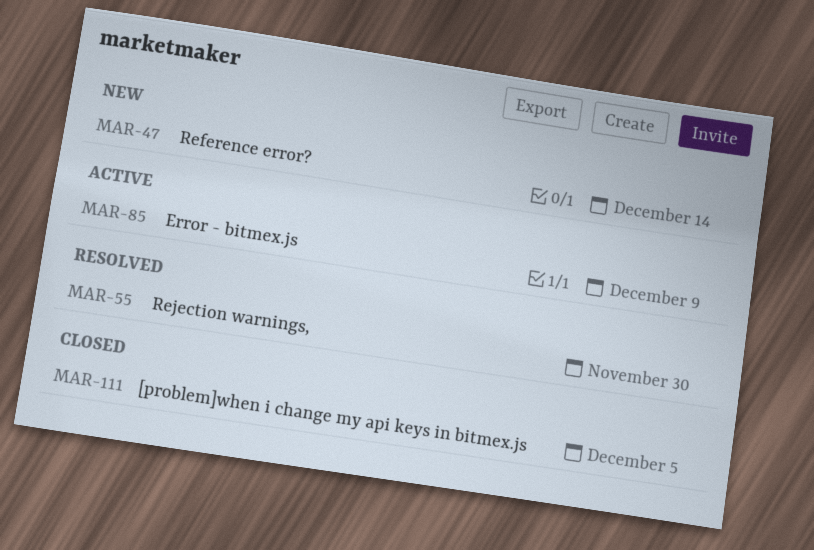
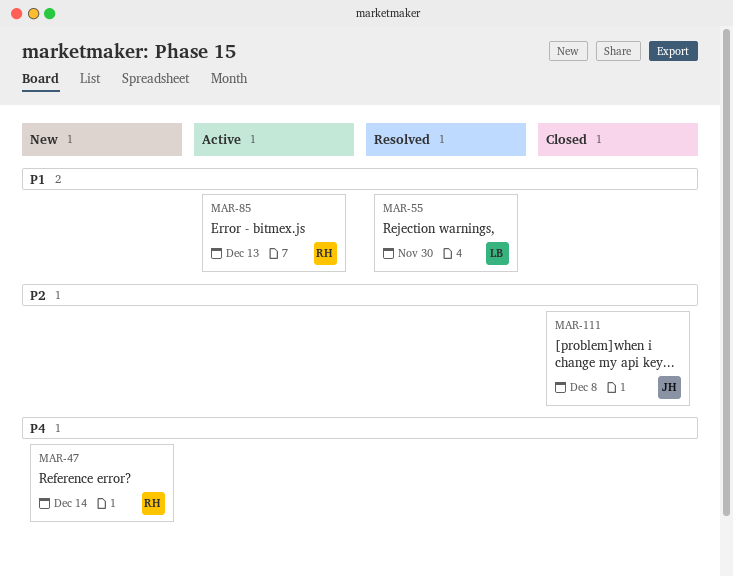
MAR-85, due: Dec 9 -> Dec 13
MAR-111, due: Dec 5 -> Dec 8

